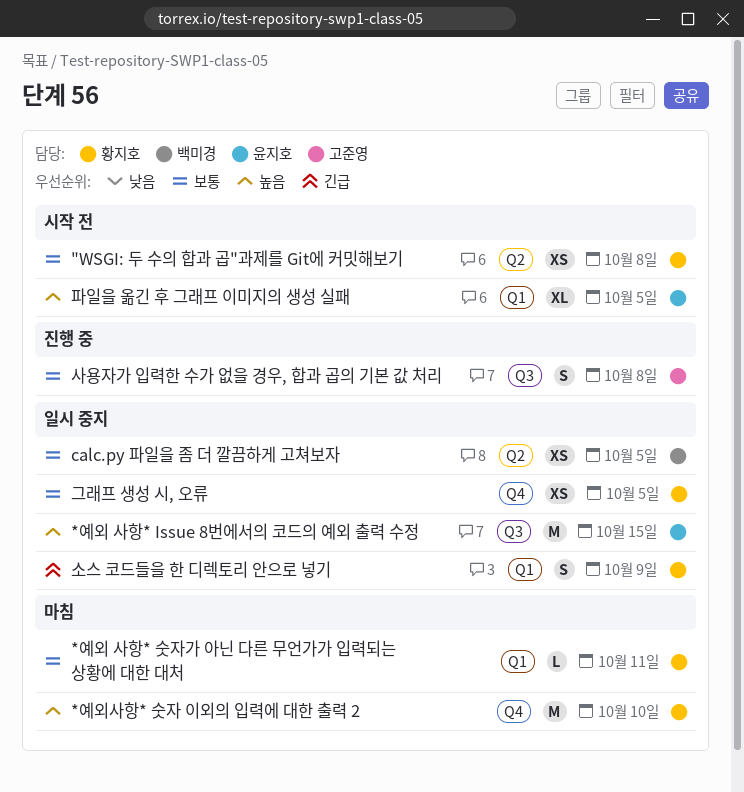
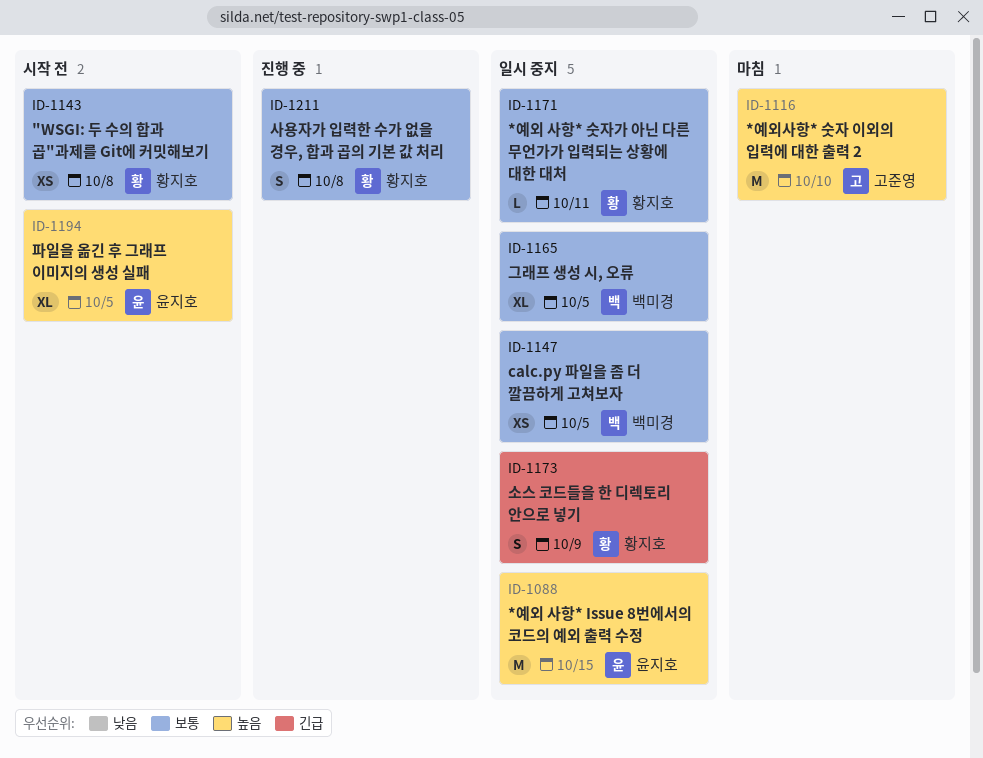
*예외 사항* 숫자가 아닌 다른 무언가가 입력되는 상황에 대한 대처, status: 마침 -> 일시 중지
*예외사항* 숫자 이외의 입력에 대한 출력 2, owner: 황지호 -> 고준영
그래프 생성 시, 오류, owner: 황지호 -> 백미경
그래프 생성 시, 오류, estimate: XS -> XL
사용자가 입력한 수가 없을 경우, 합과 곱의 기본 값 처리, owner: 고준영 -> 황지호

